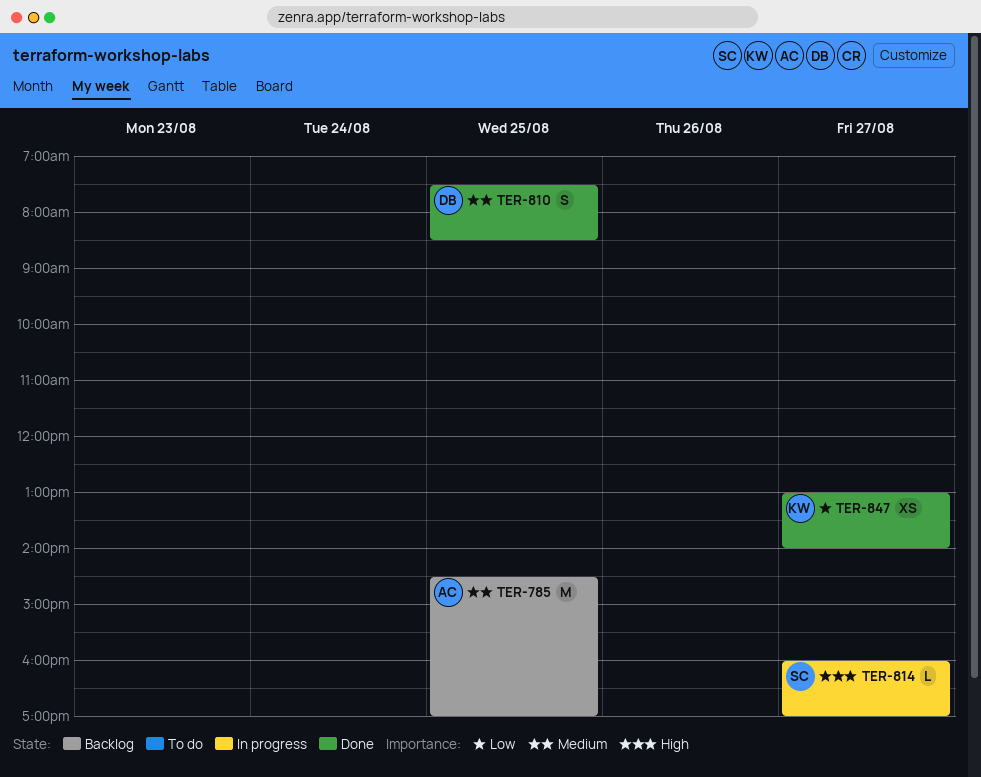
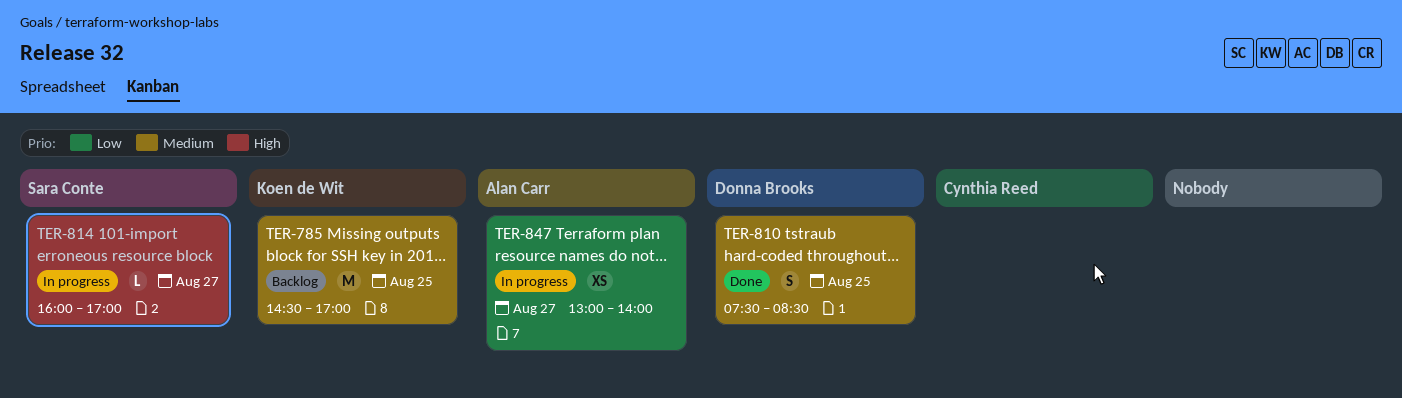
TER-785, owner: Alan Carr -> Koen de Wit
TER-847, status: Done -> In progress
TER-847, owner: Koen de Wit -> Alan Carr

